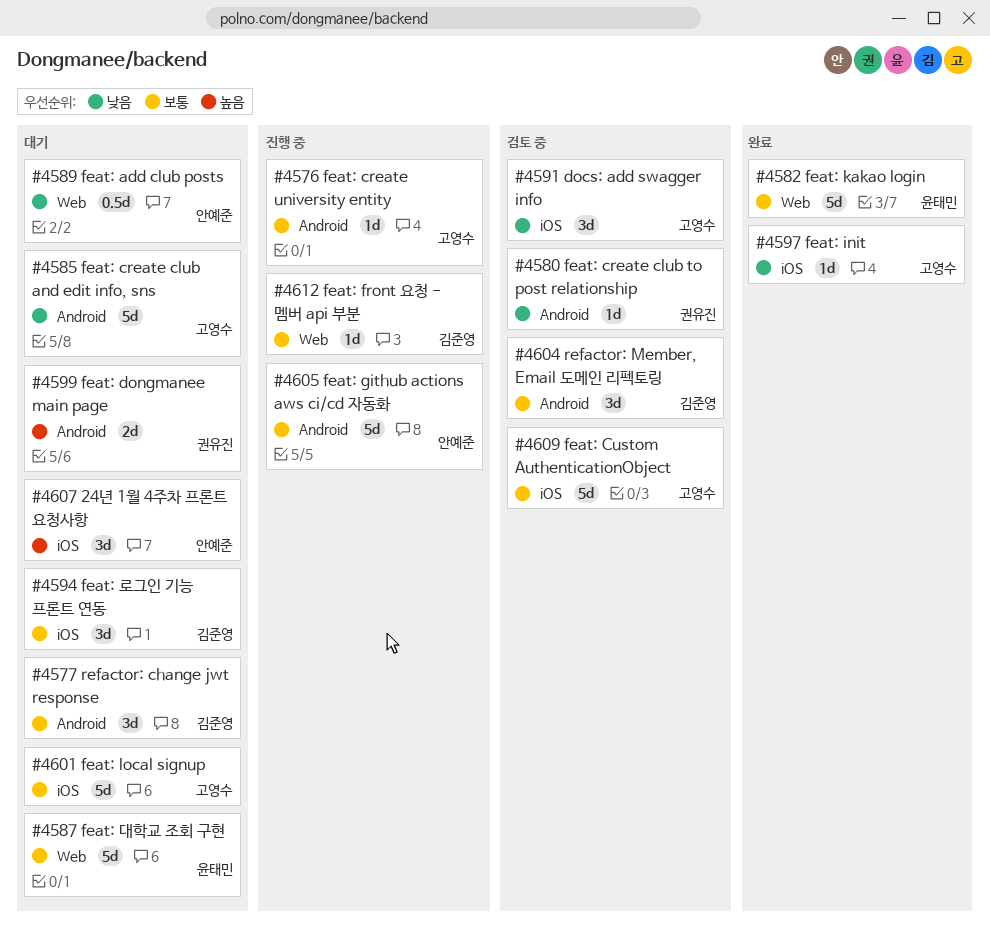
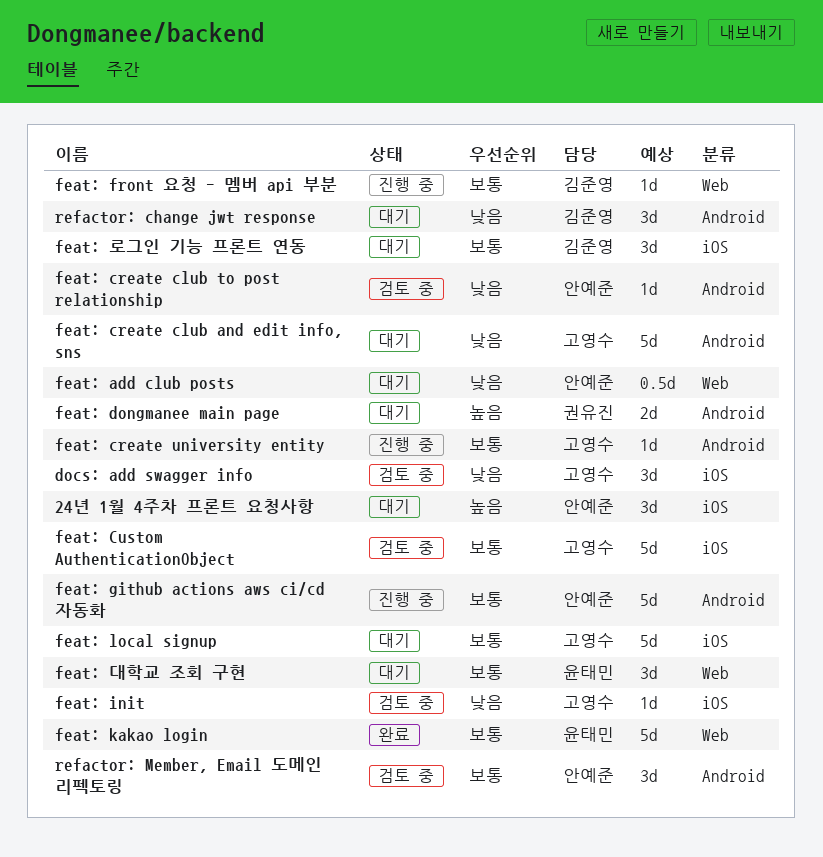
feat: create club to post relationship, owner: 권유진 -> 안예준
feat: init, status: 완료 -> 검토 중
feat: 대학교 조회 구현, estimate: 5d -> 3d
refactor: change jwt response, priority: 보통 -> 낮음
refactor: Member, Email 도메인 리펙토링, owner: 김준영 -> 안예준

